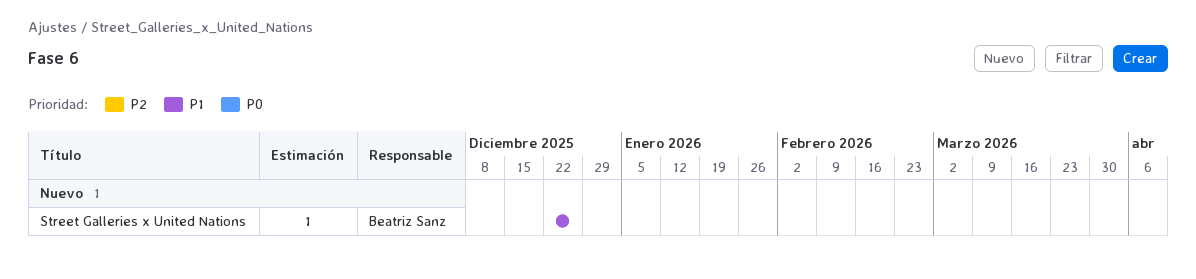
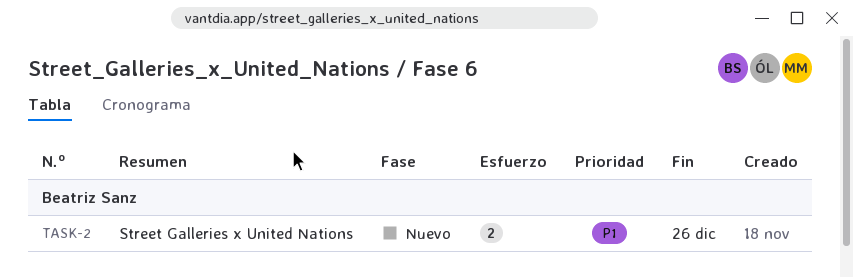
Street Galleries x United Nations, estimate: 1 -> 2

